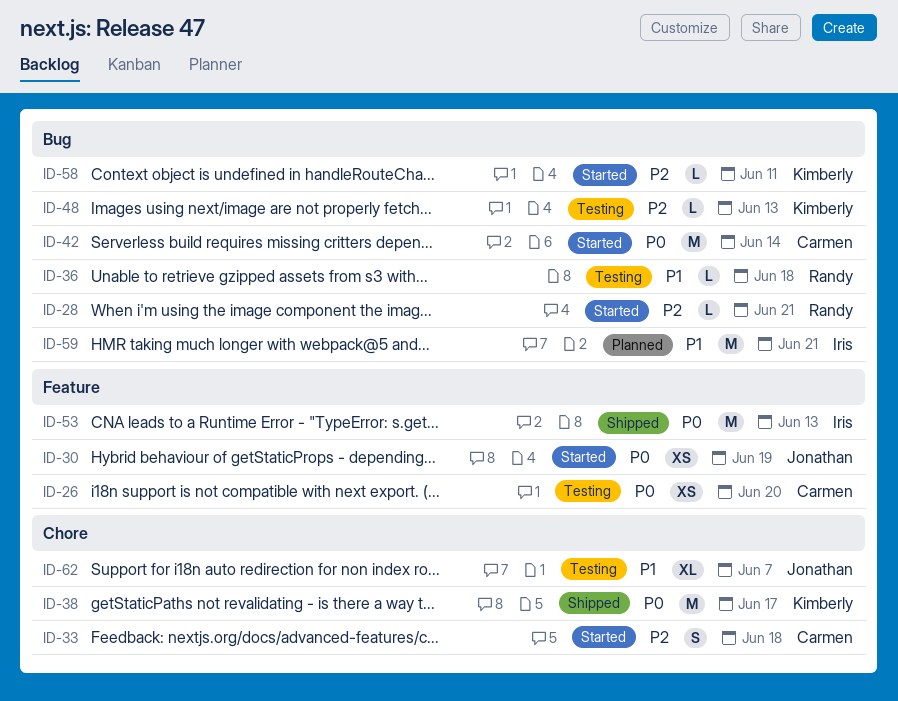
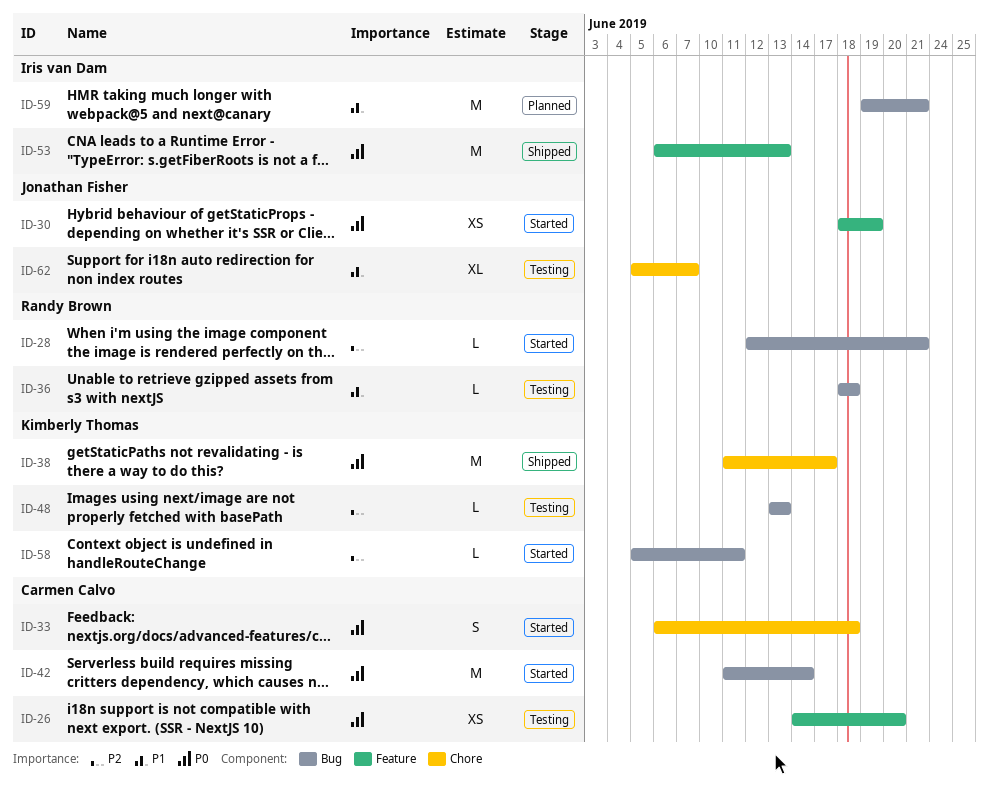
ID-33, priority: P2 -> P0

